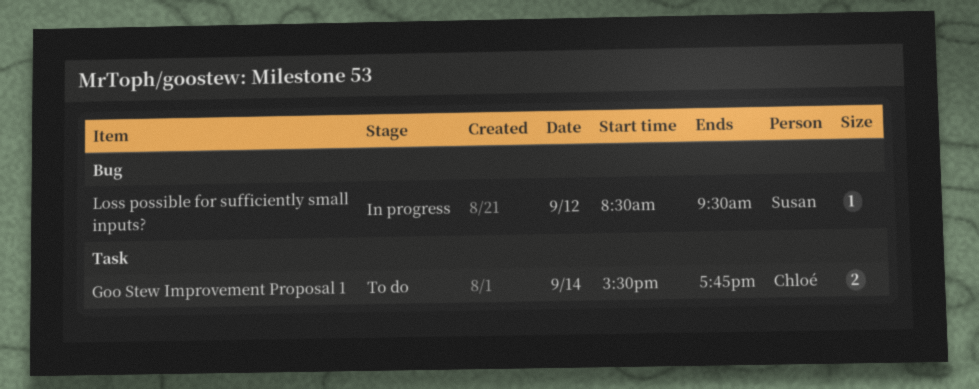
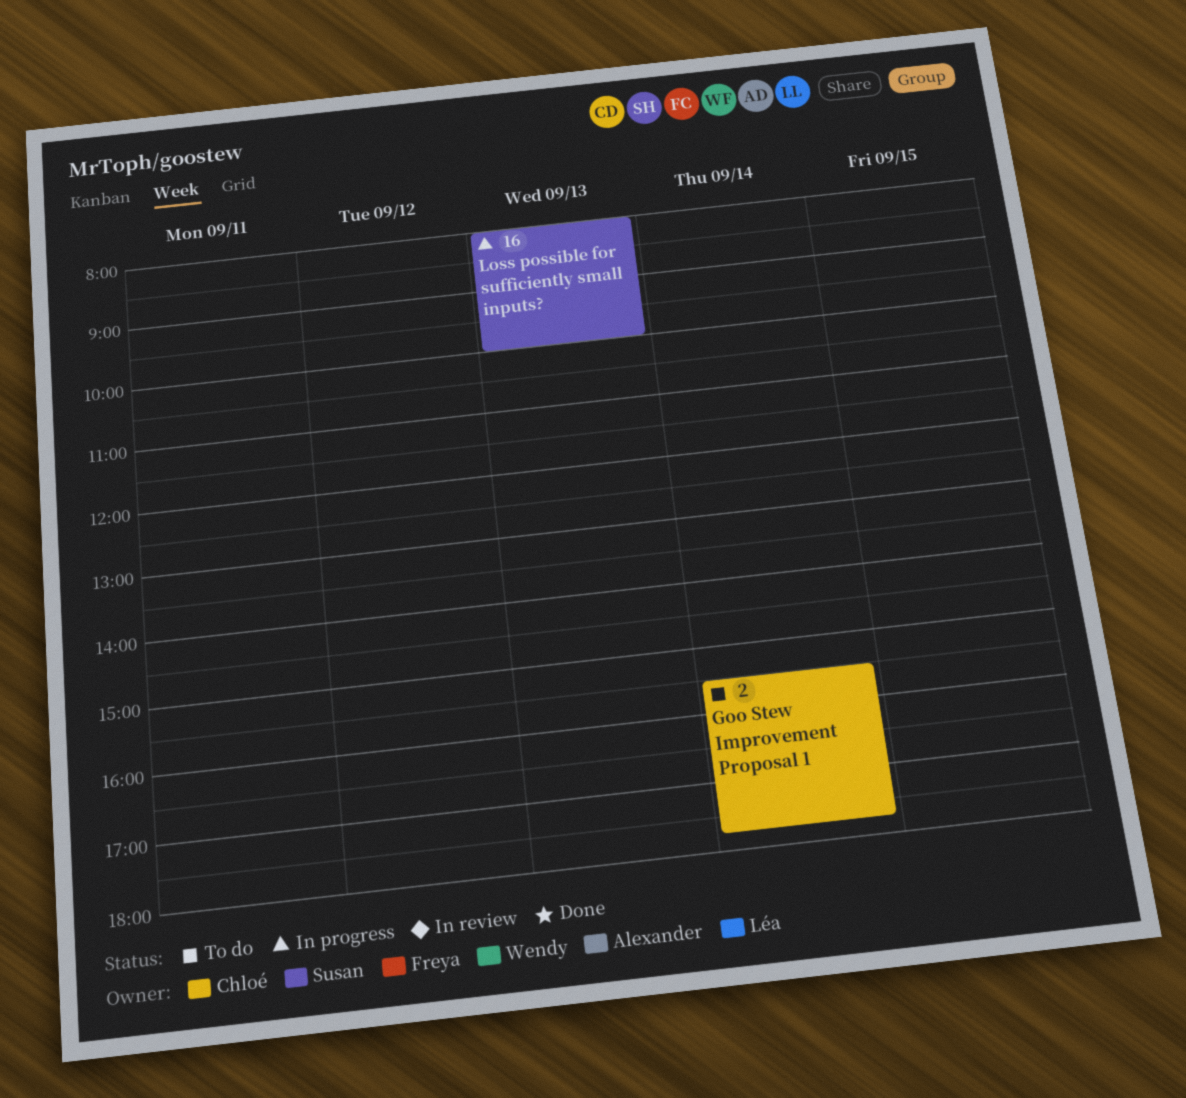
Loss possible for sufficiently small inputs?, estimate: 1 -> 16
Loss possible for sufficiently small inputs?, day: Sep 12 -> Sep 13
Loss possible for sufficiently small inputs?, begins: 08:30 -> 08:00
Loss possible for sufficiently small inputs?, ends: 09:30 -> 10:00

